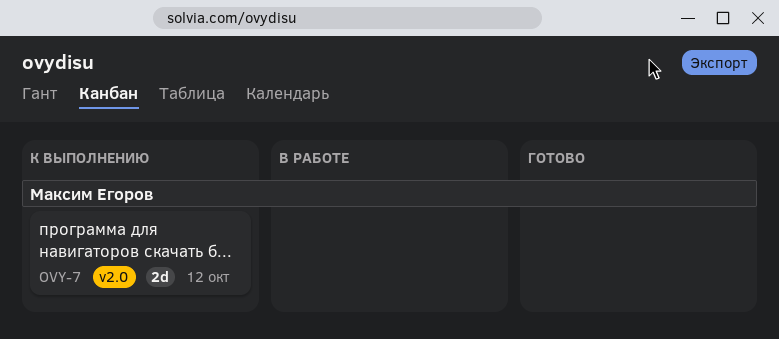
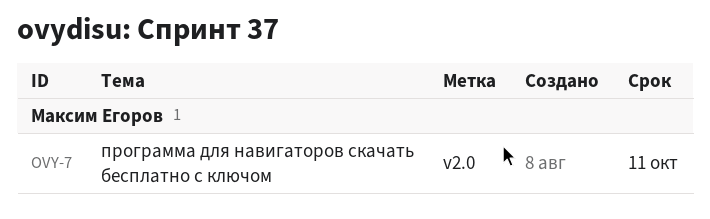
OVY-7, due: Oct 12 -> Oct 11

